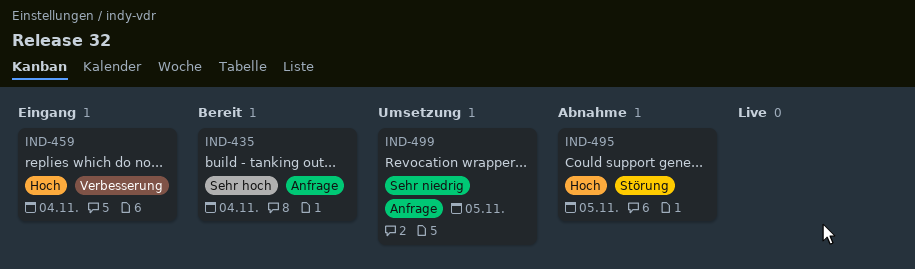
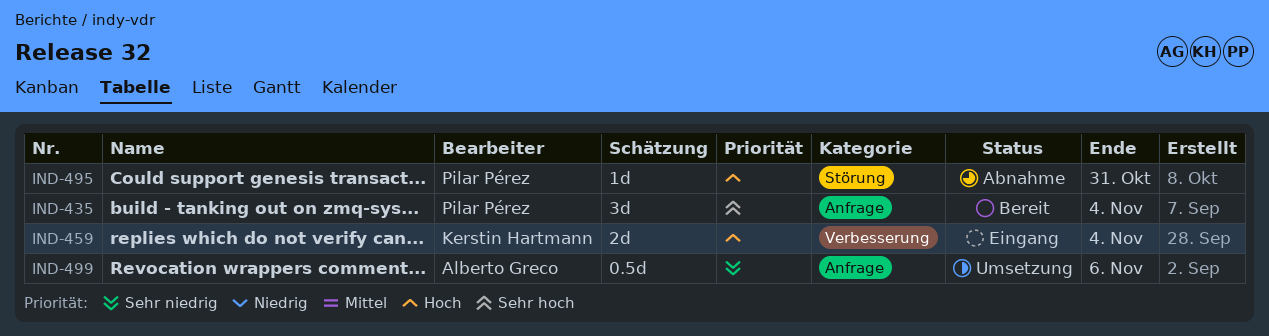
IND-495, due: Nov 5 -> Oct 31
IND-499, due: Nov 5 -> Nov 6

